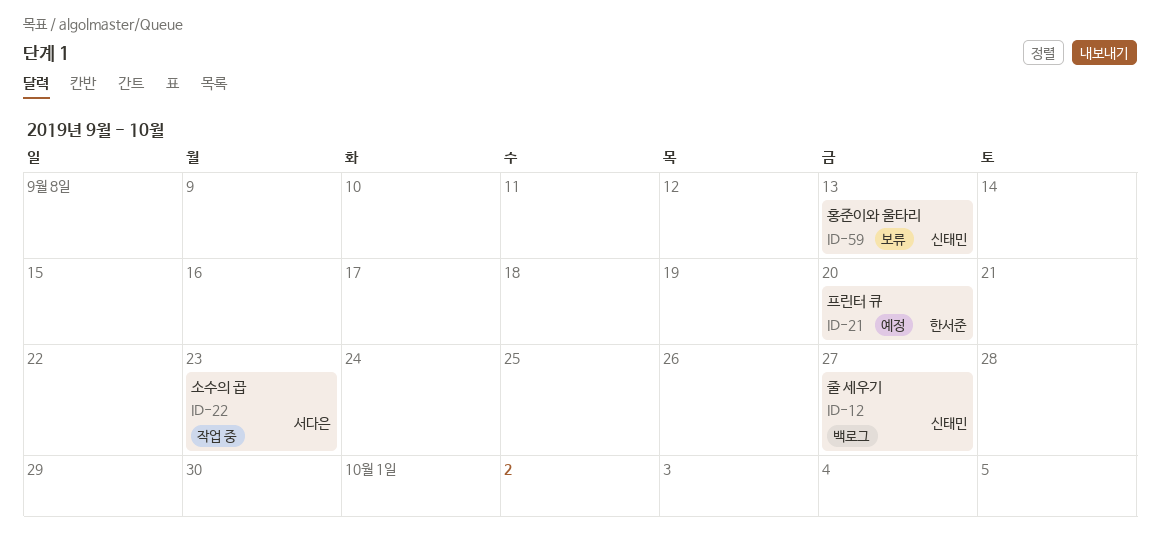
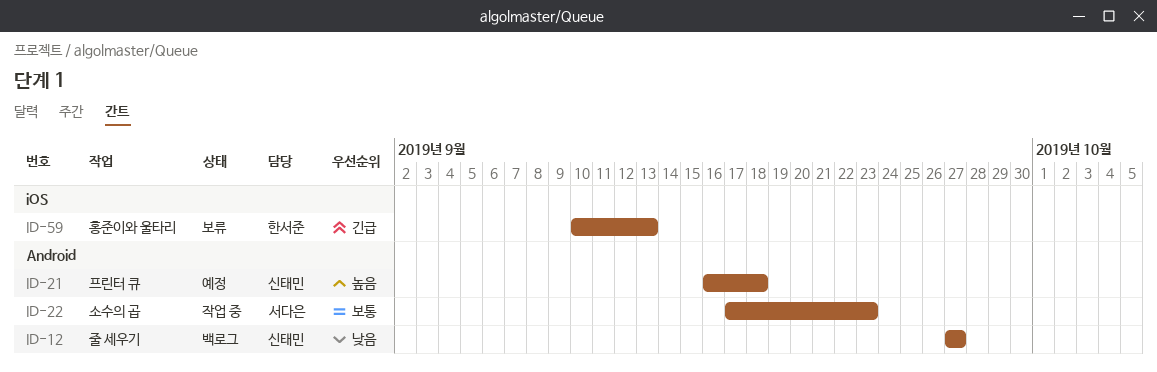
ID-21, owner: 한서준 -> 신태민
ID-21, due: Sep 20 -> Sep 18
ID-59, owner: 신태민 -> 한서준

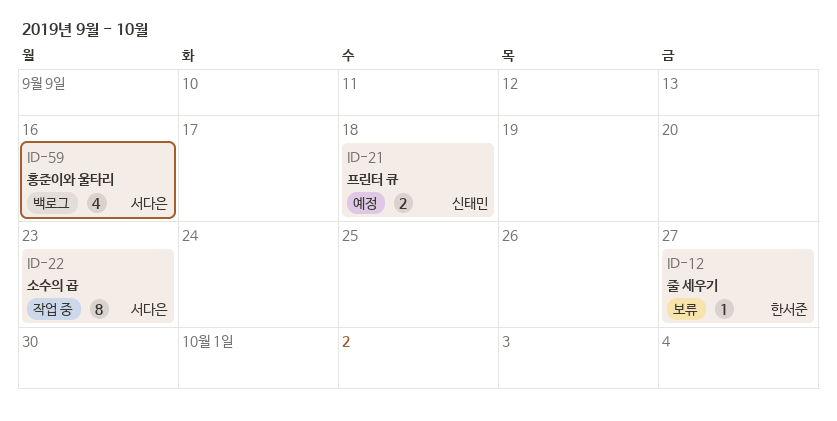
ID-12, status: 백로그 -> 보류
ID-12, owner: 신태민 -> 한서준
ID-59, status: 보류 -> 백로그
ID-59, owner: 한서준 -> 서다은
ID-59, due: Sep 13 -> Sep 16

